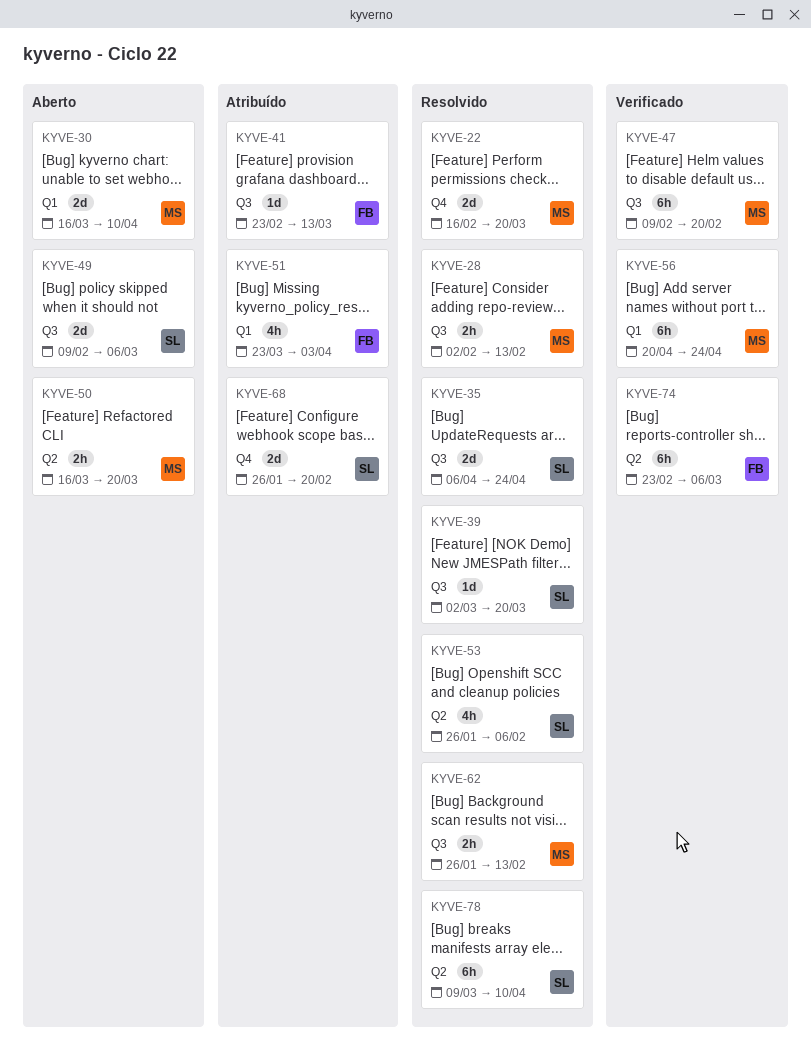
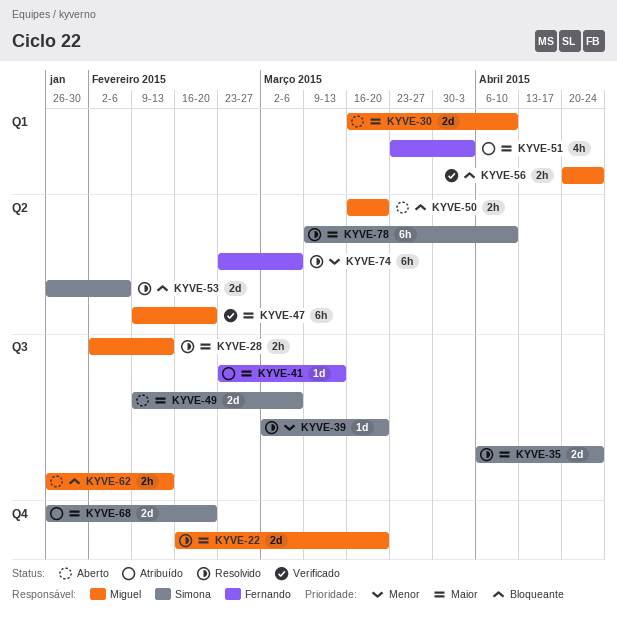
KYVE-47, label: Q3 -> Q2
KYVE-53, estimate: 4h -> 2d
KYVE-56, estimate: 6h -> 2h
KYVE-62, status: Resolvido -> Aberto
KYVE-74, status: Verificado -> Resolvido

